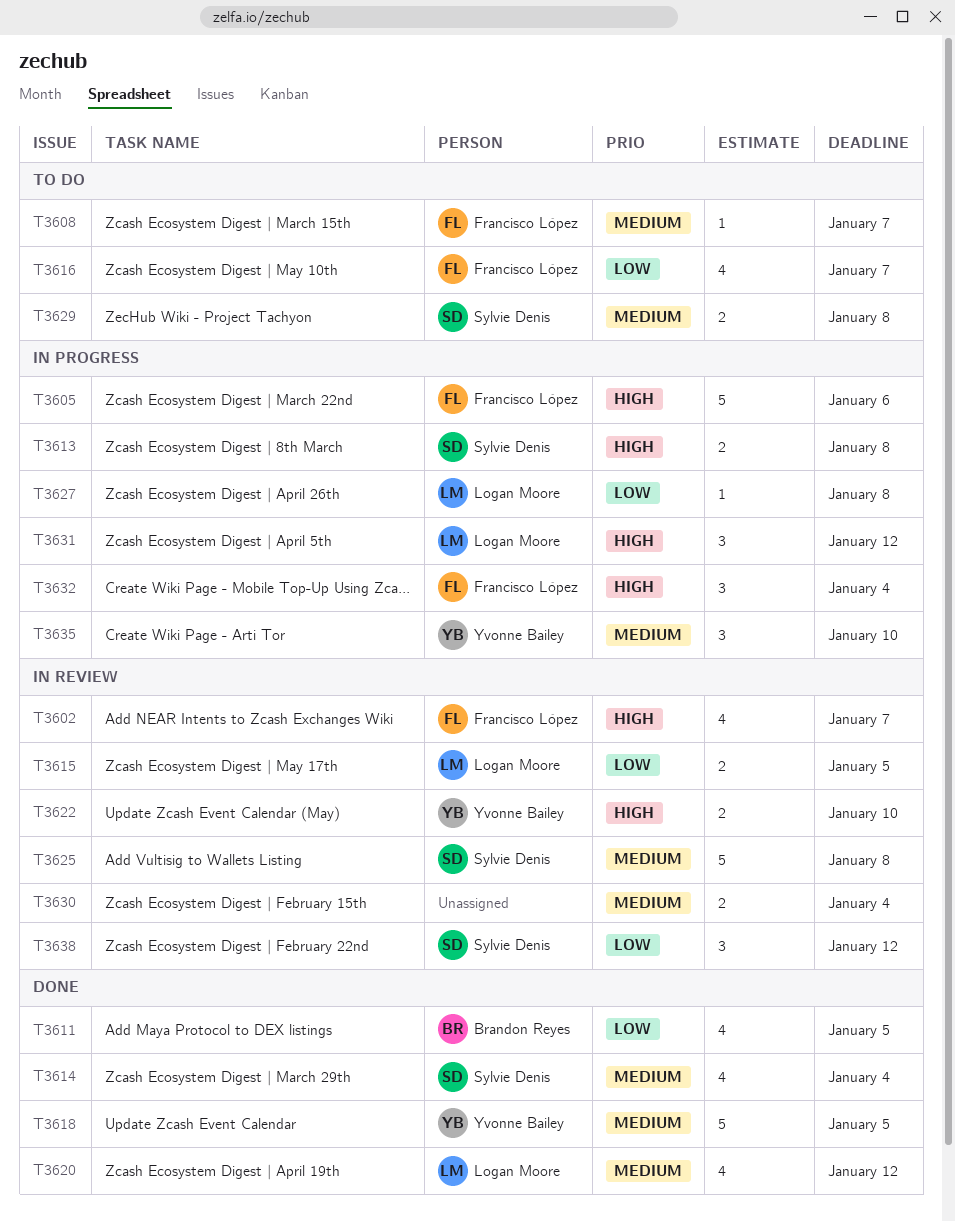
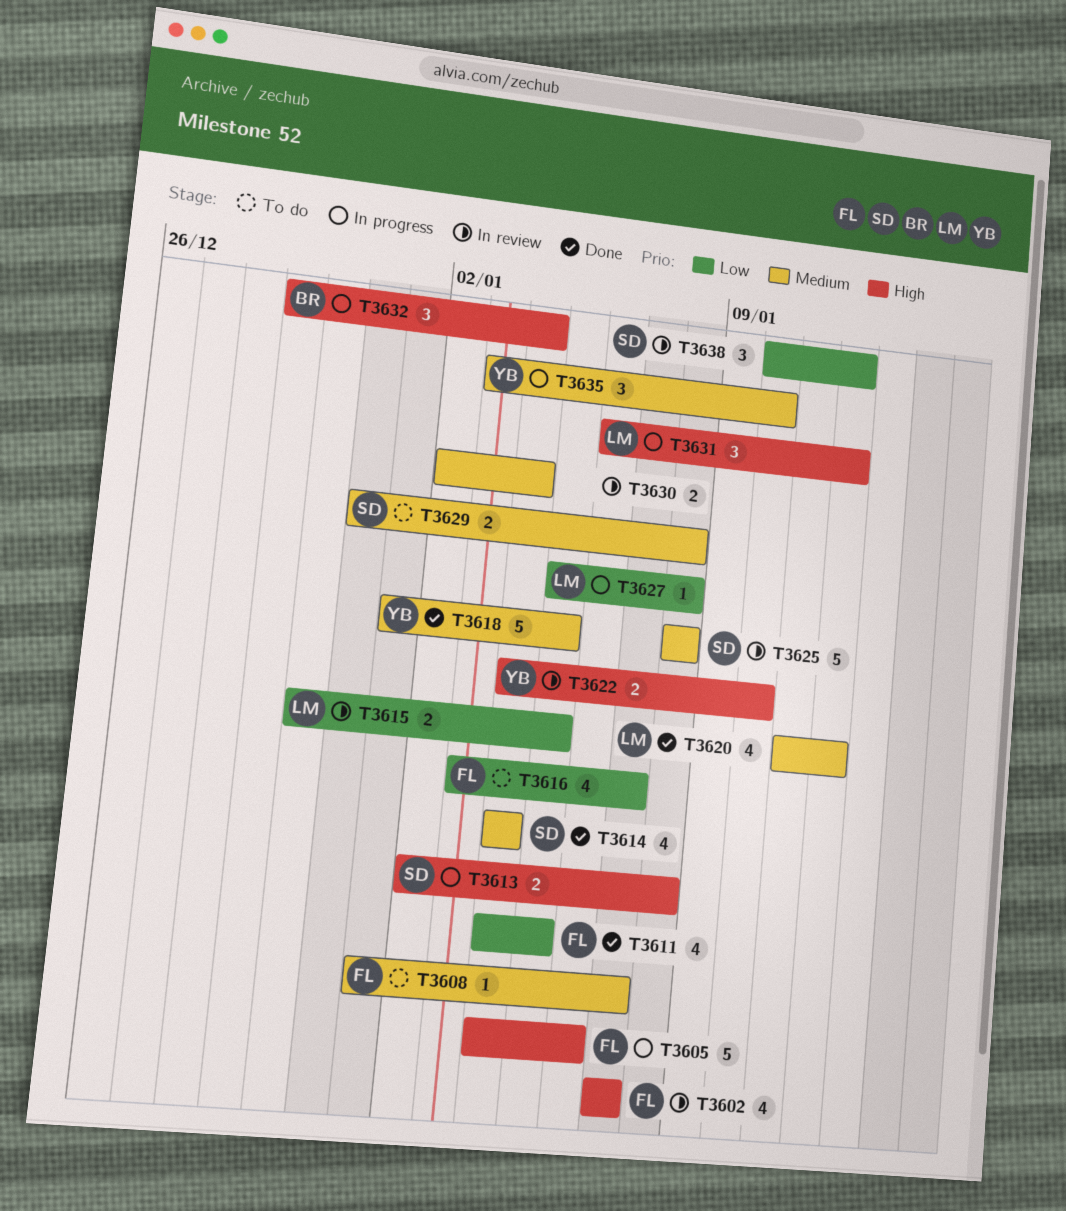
T3611, owner: Brandon Reyes -> Francisco López
T3632, owner: Francisco López -> Brandon Reyes

